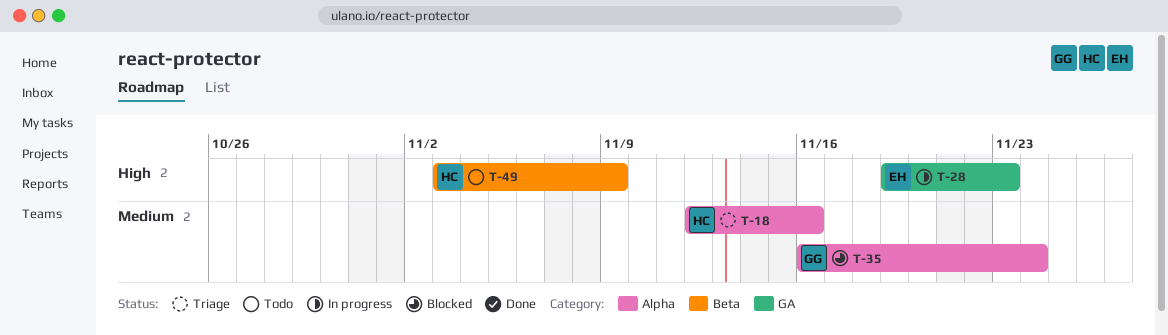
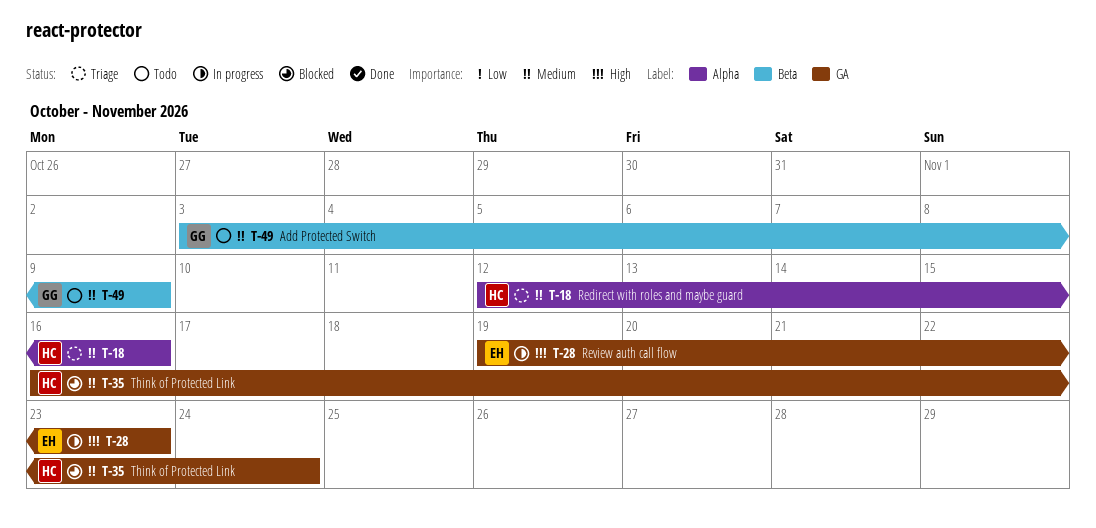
T-35, owner: GG -> HC
T-35, label: Alpha -> GA
T-49, owner: HC -> GG
T-49, priority: High -> Medium

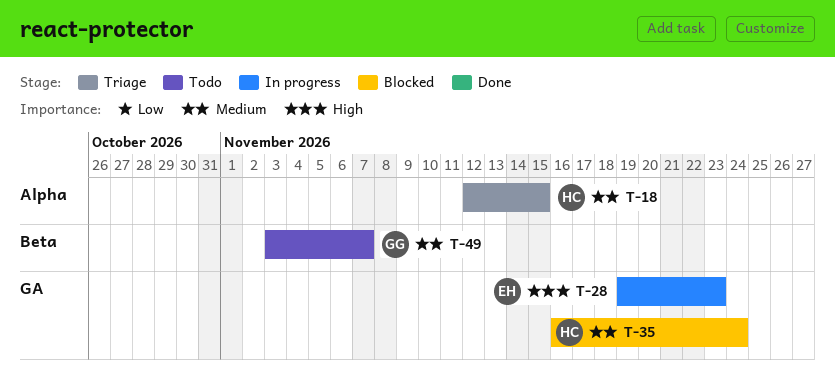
T-18, due: Nov 16 -> Nov 15
T-49, due: Nov 9 -> Nov 7

